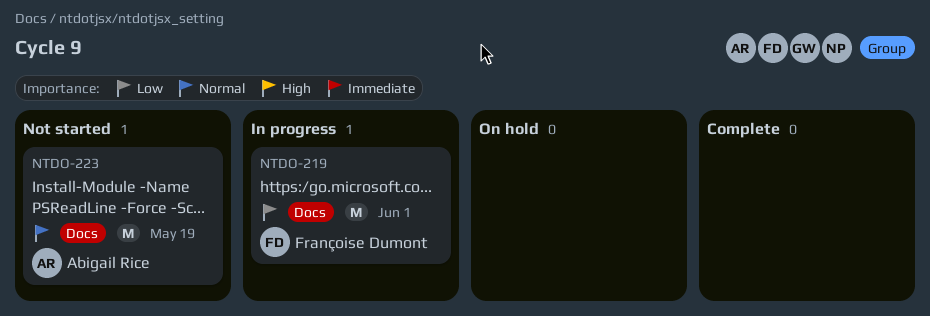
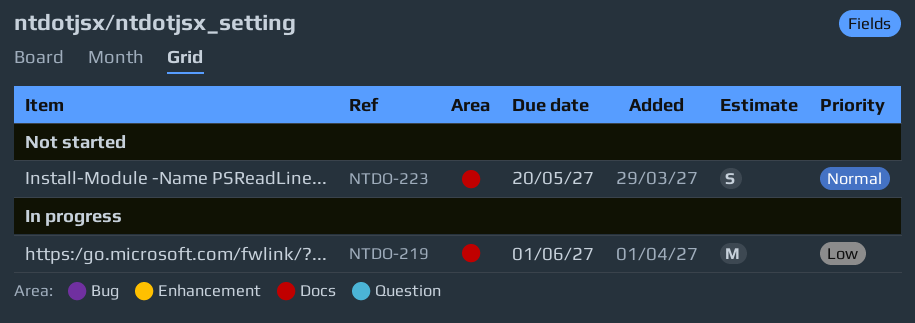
NTDO-223, estimate: M -> S
NTDO-223, due: May 19 -> May 20

